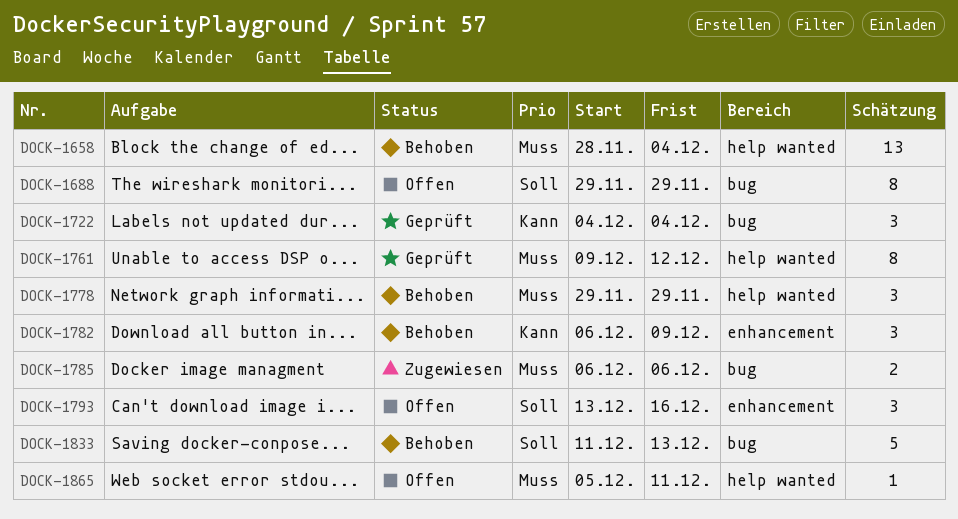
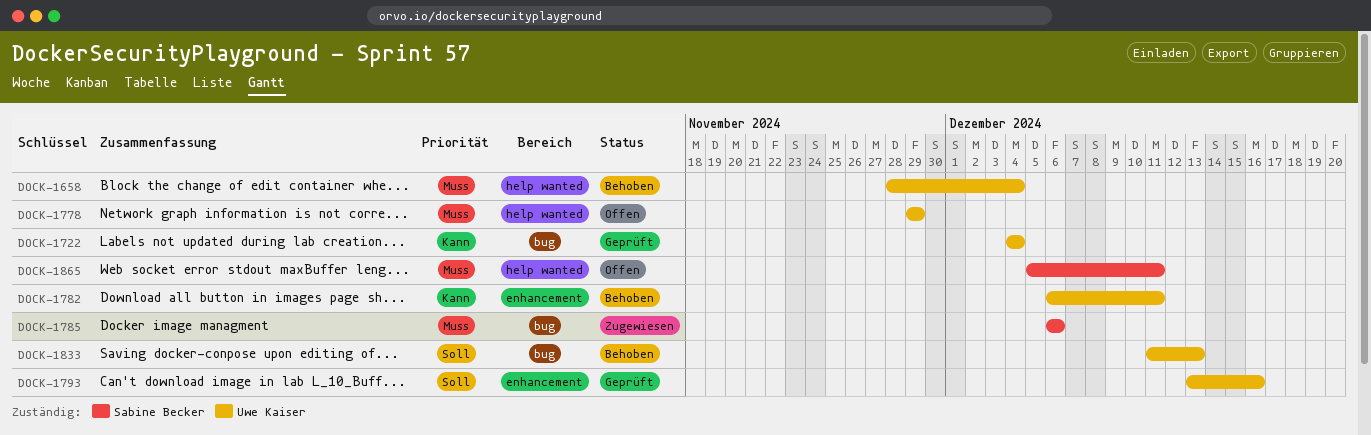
DOCK-1688: present -> none
DOCK-1761: present -> none
DOCK-1778, status: Behoben -> Offen
DOCK-1782, due: Dec 9 -> Dec 11
DOCK-1793, status: Offen -> Geprüft

